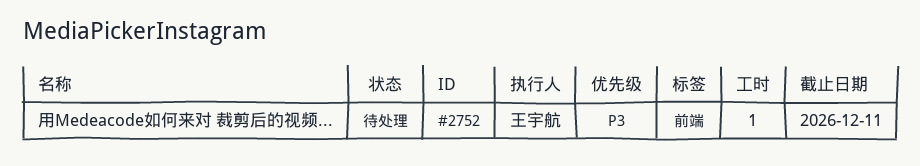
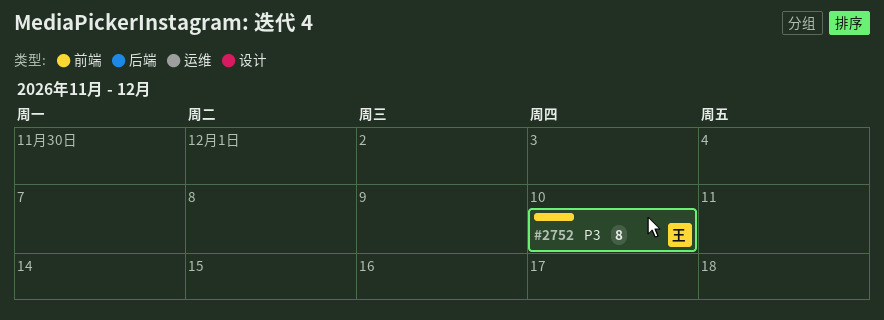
#2752, estimate: 1 -> 8
#2752, due: Dec 11 -> Dec 10

